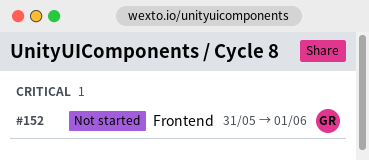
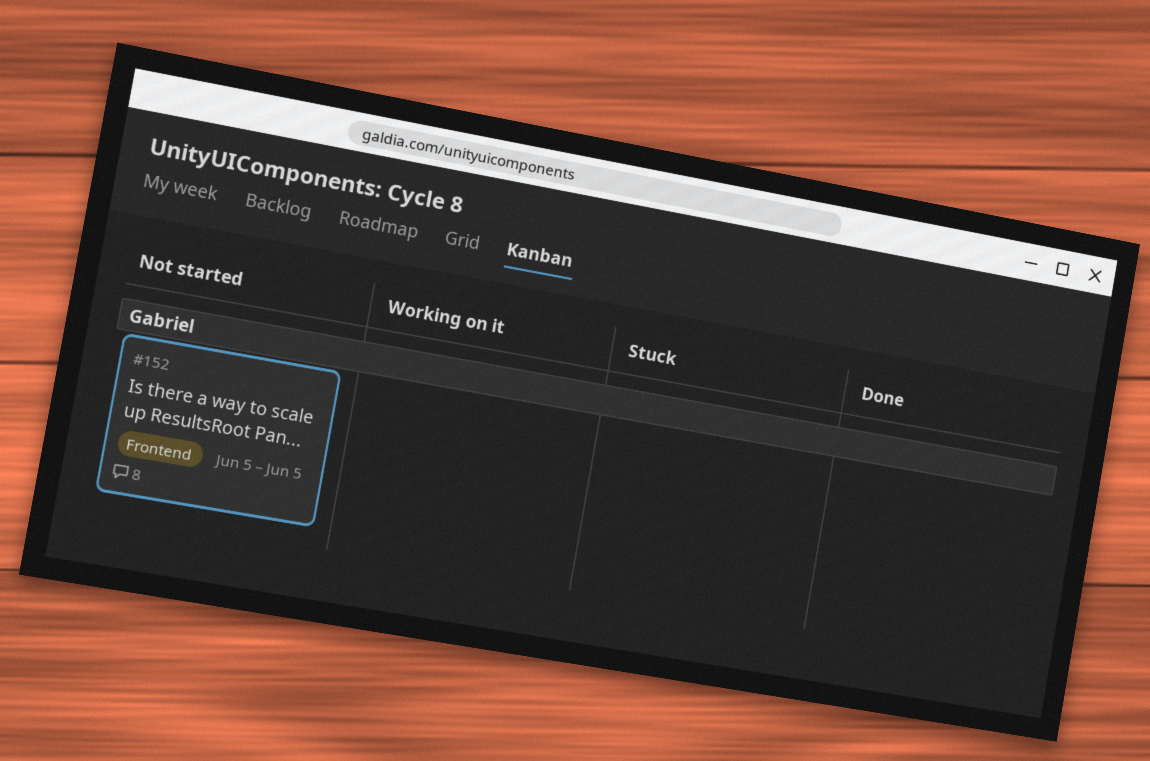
#152, start: May 31 -> Jun 5
#152, due: Jun 1 -> Jun 5

